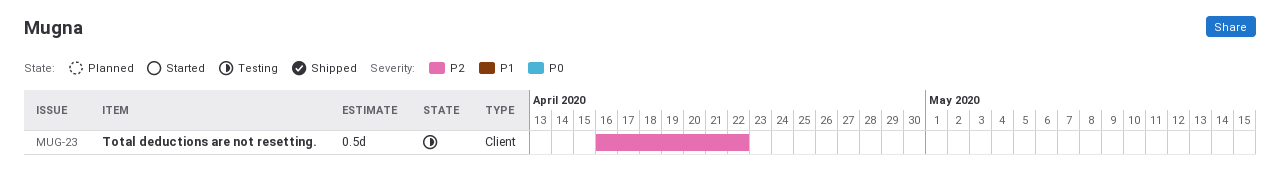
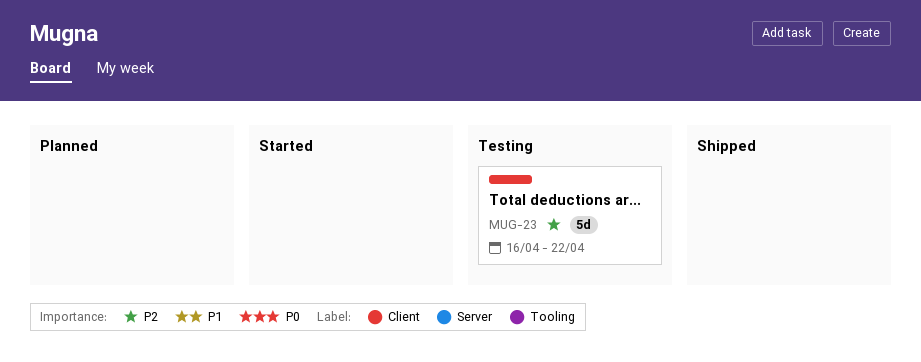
MUG-23, estimate: 0.5d -> 5d

